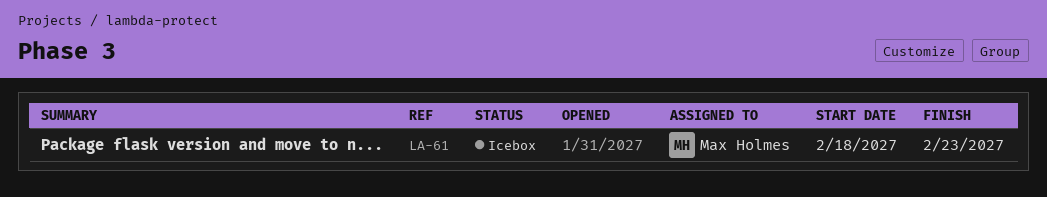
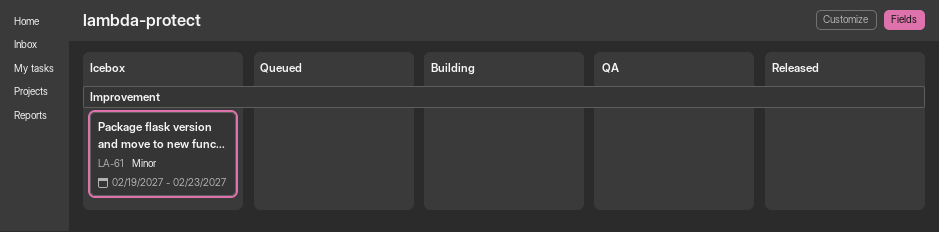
LA-61, start: Feb 18 -> Feb 19

